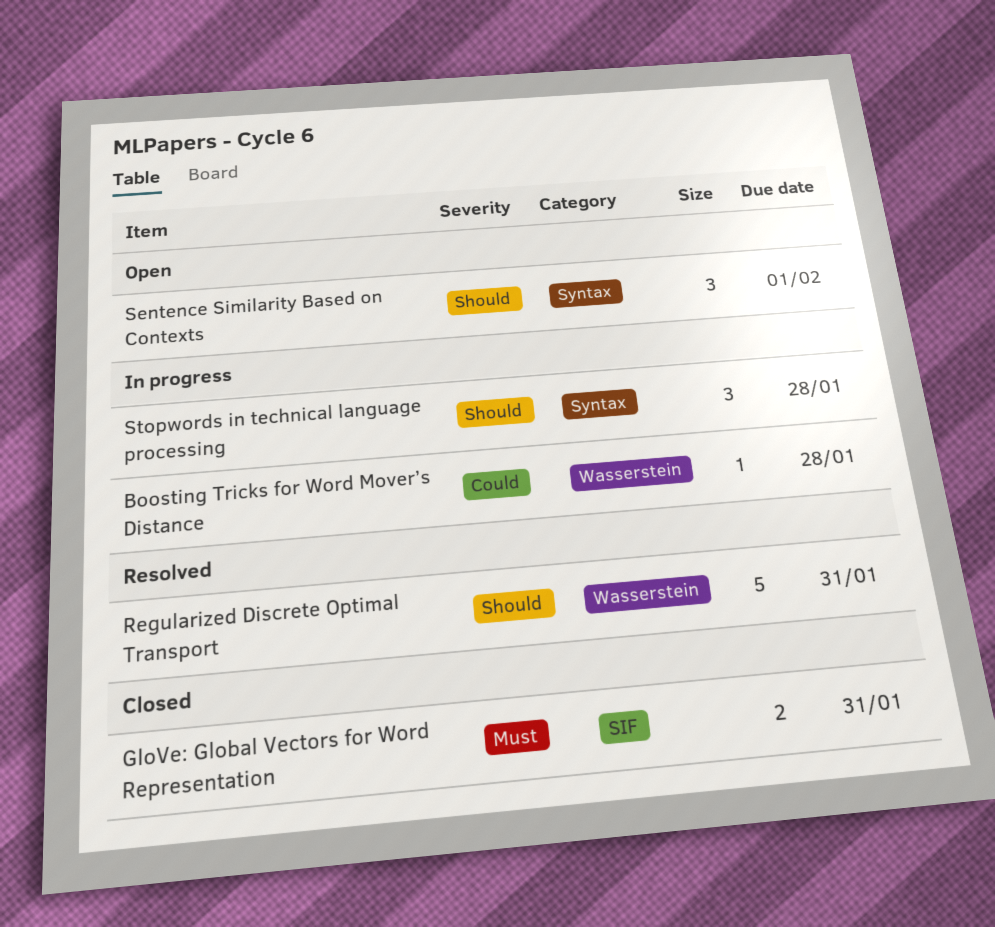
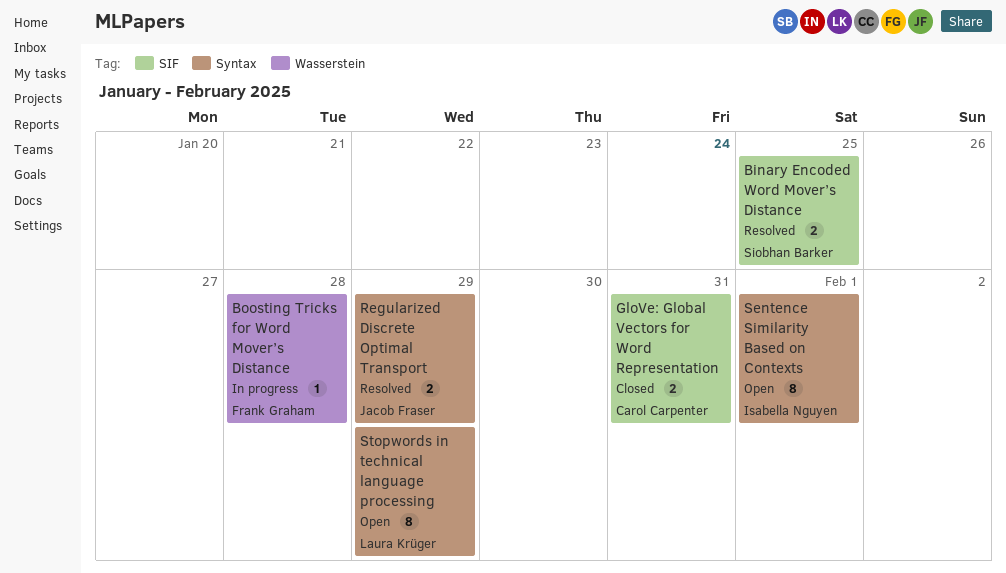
Binary Encoded Word Mover’s Distance: none -> present
Regularized Discrete Optimal Transport, label: Wasserstein -> Syntax
Regularized Discrete Optimal Transport, estimate: 5 -> 2
Regularized Discrete Optimal Transport, due: Jan 31 -> Jan 29
Sentence Similarity Based on Contexts, estimate: 3 -> 8
Stopwords in technical language processing, status: In progress -> Open
Stopwords in technical language processing, estimate: 3 -> 8
Stopwords in technical language processing, due: Jan 28 -> Jan 29

